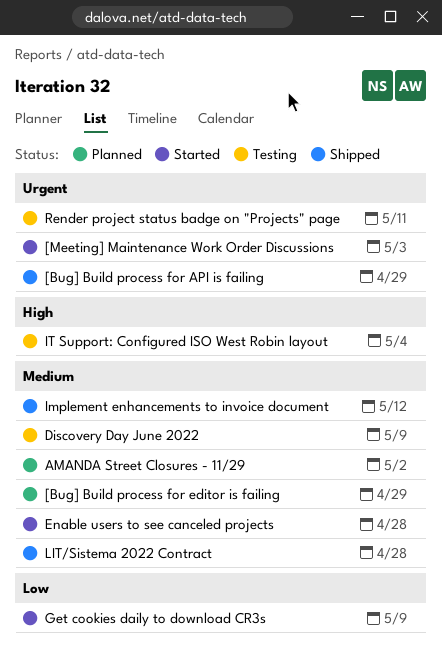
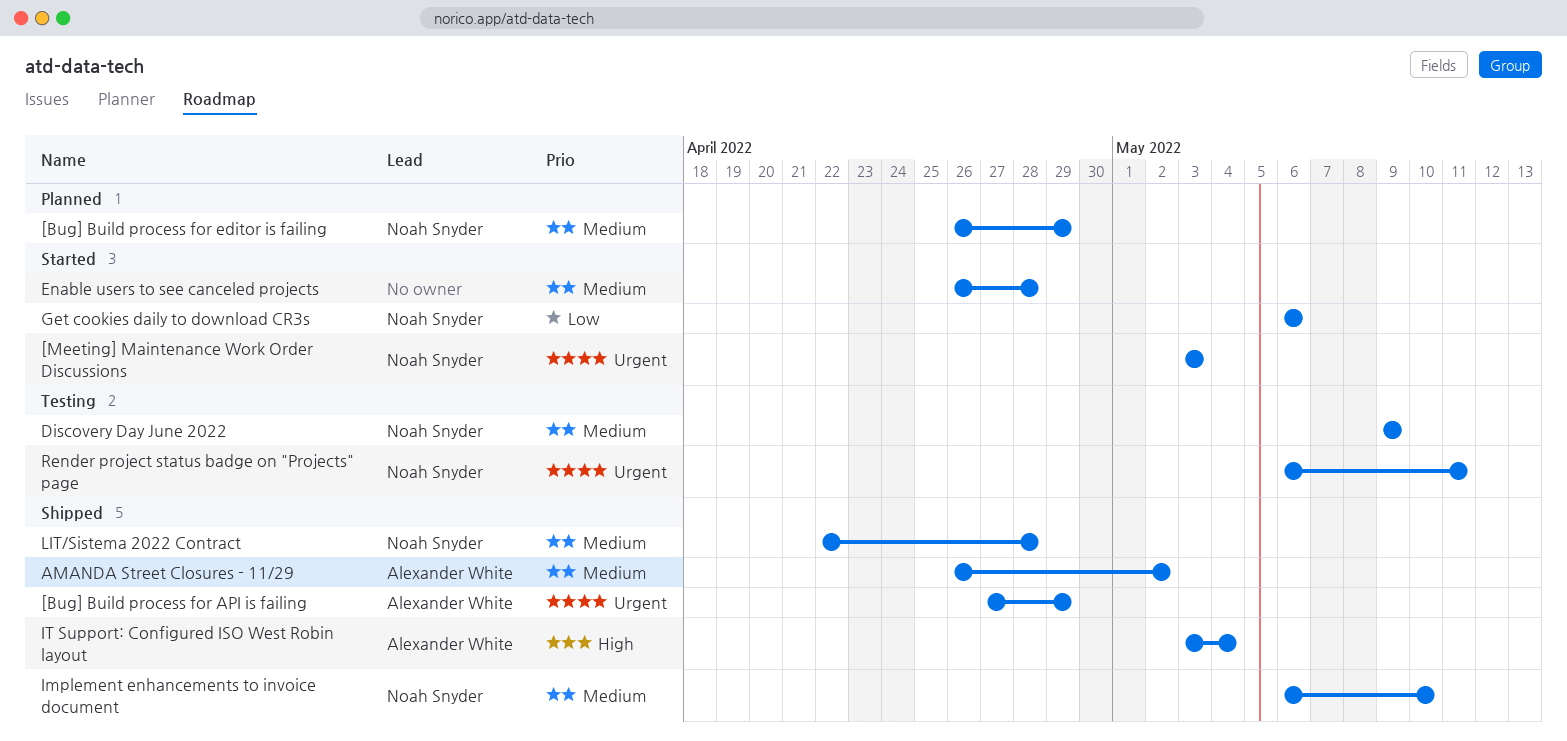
AMANDA Street Closures - 11/29, status: Planned -> Shipped
Get cookies daily to download CR3s, due: May 9 -> May 6
Implement enhancements to invoice document, due: May 12 -> May 10
IT Support: Configured ISO West Robin layout, status: Testing -> Shipped

